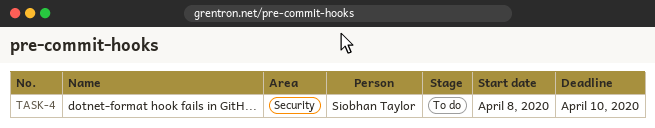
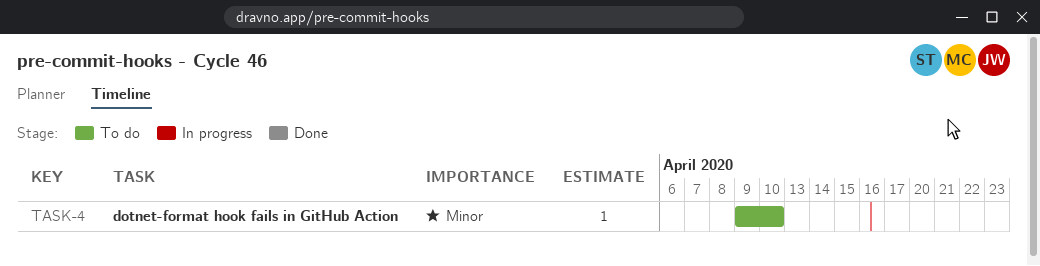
TASK-4, start: Apr 8 -> Apr 9

